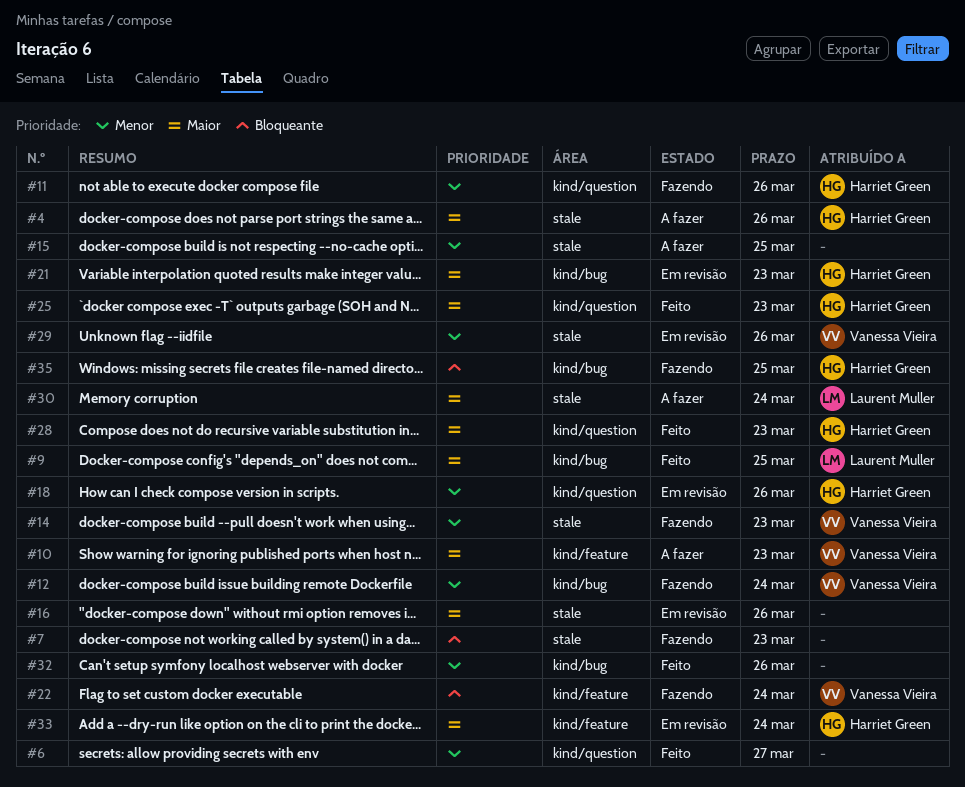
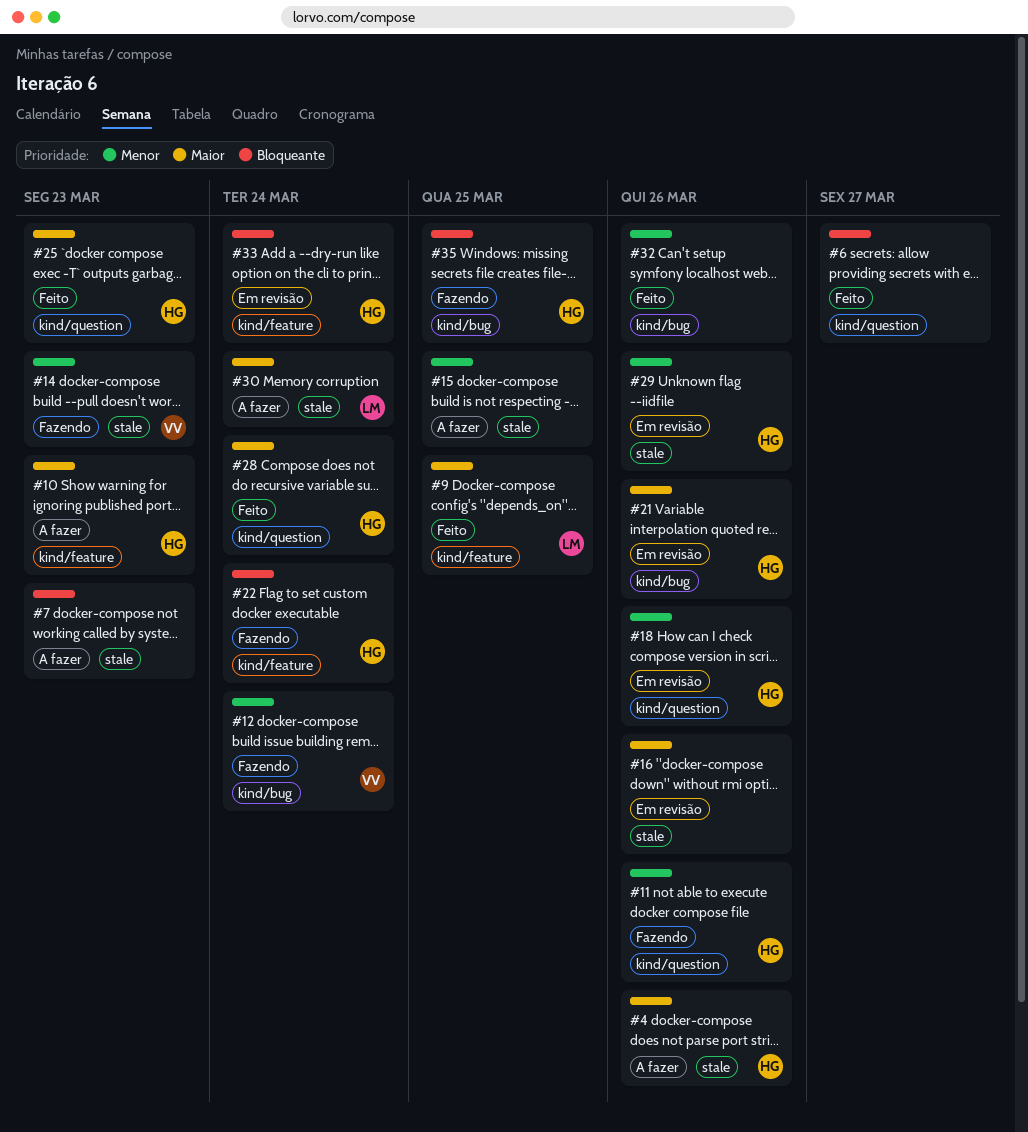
#6, priority: Menor -> Bloqueante
#7, status: Fazendo -> A fazer
#9, label: kind/bug -> kind/feature
#10, owner: Vanessa Vieira -> Harriet Green
#21, due: Mar 23 -> Mar 26
#22, owner: Vanessa Vieira -> Harriet Green
#28, due: Mar 23 -> Mar 24
#29, owner: Vanessa Vieira -> Harriet Green
#33, priority: Maior -> Bloqueante

